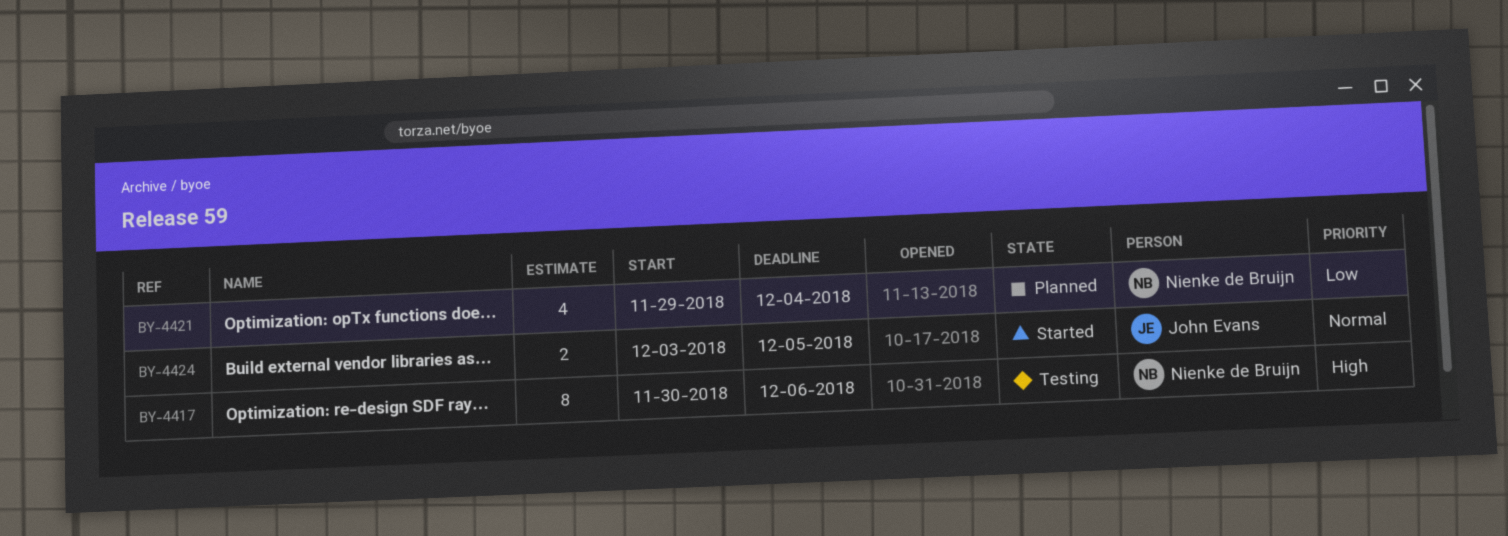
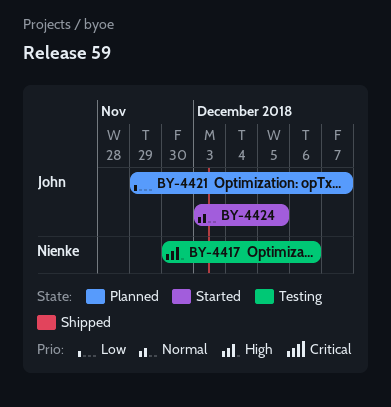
BY-4421, owner: Nienke de Bruijn -> John Evans
BY-4421, due: Dec 4 -> Dec 7

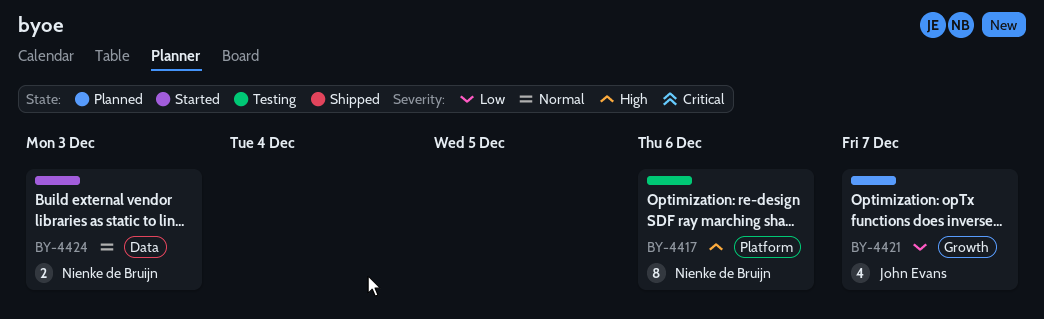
BY-4424, owner: John Evans -> Nienke de Bruijn
BY-4424, due: Dec 5 -> Dec 3

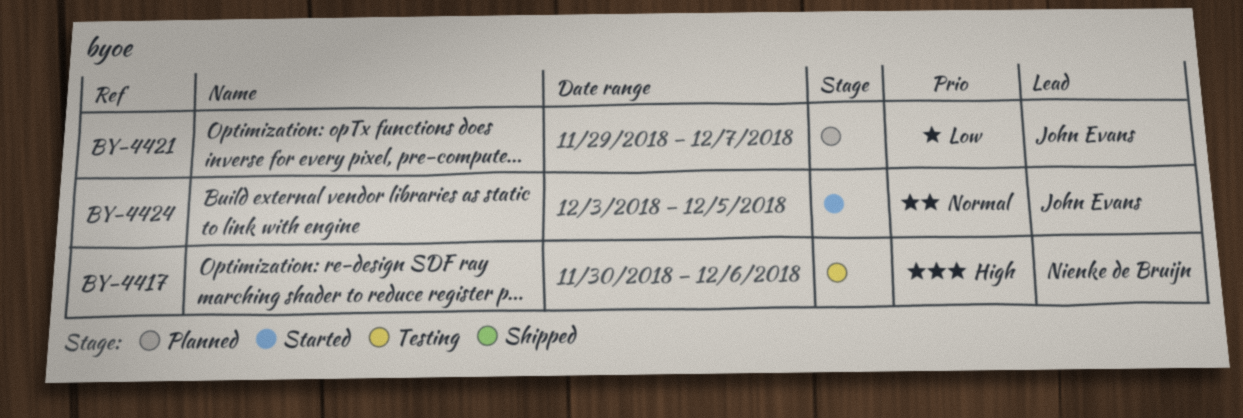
BY-4424, owner: Nienke de Bruijn -> John Evans
BY-4424, due: Dec 3 -> Dec 5

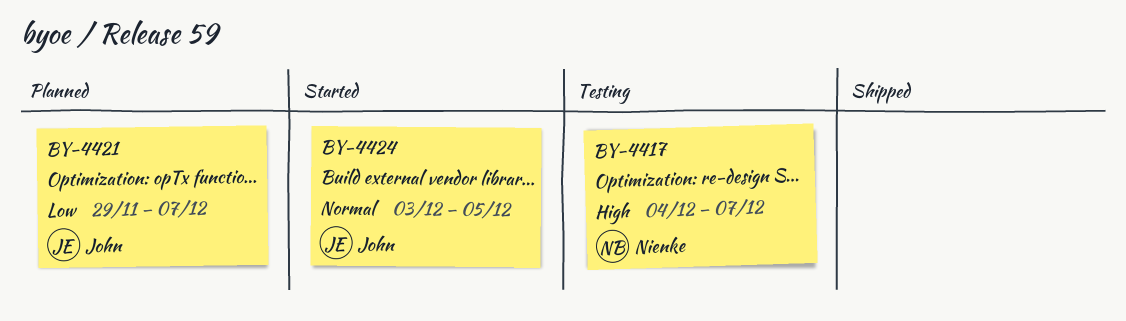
BY-4417, start: Nov 30 -> Dec 4
BY-4417, due: Dec 6 -> Dec 7

